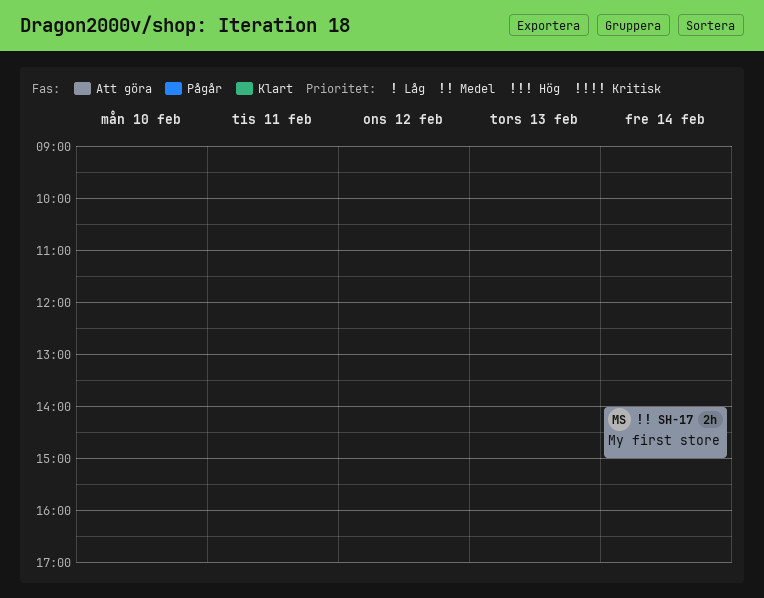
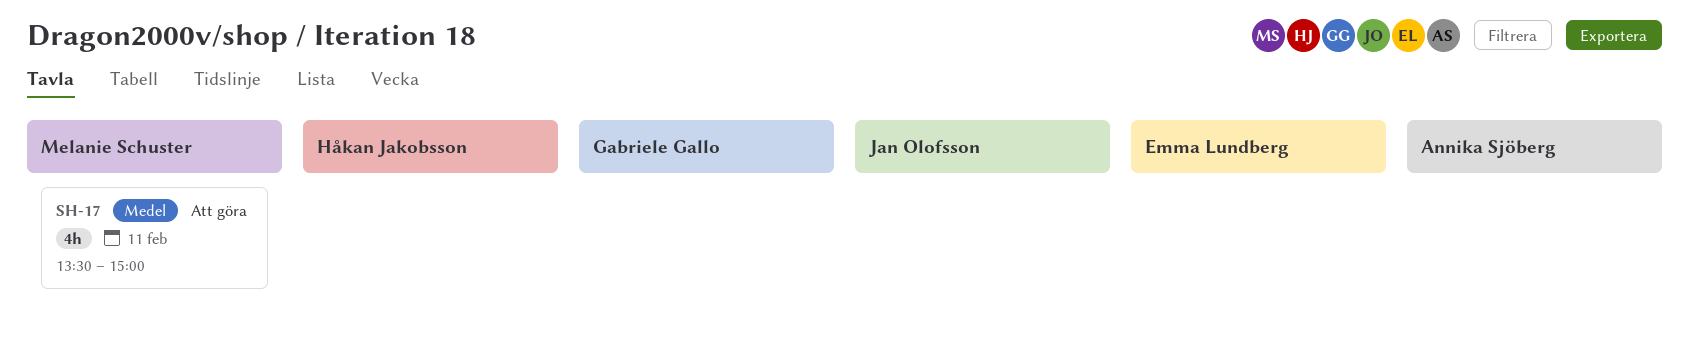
SH-17, estimate: 2h -> 4h
SH-17, day: Feb 14 -> Feb 11
SH-17, begins: 14:00 -> 13:30

